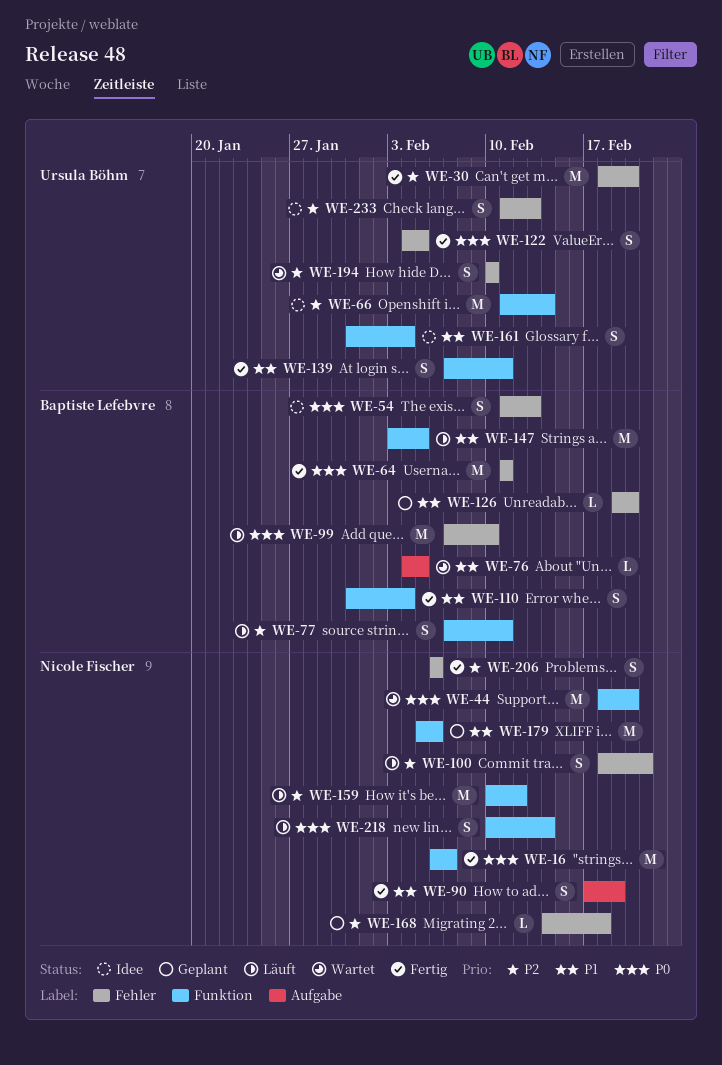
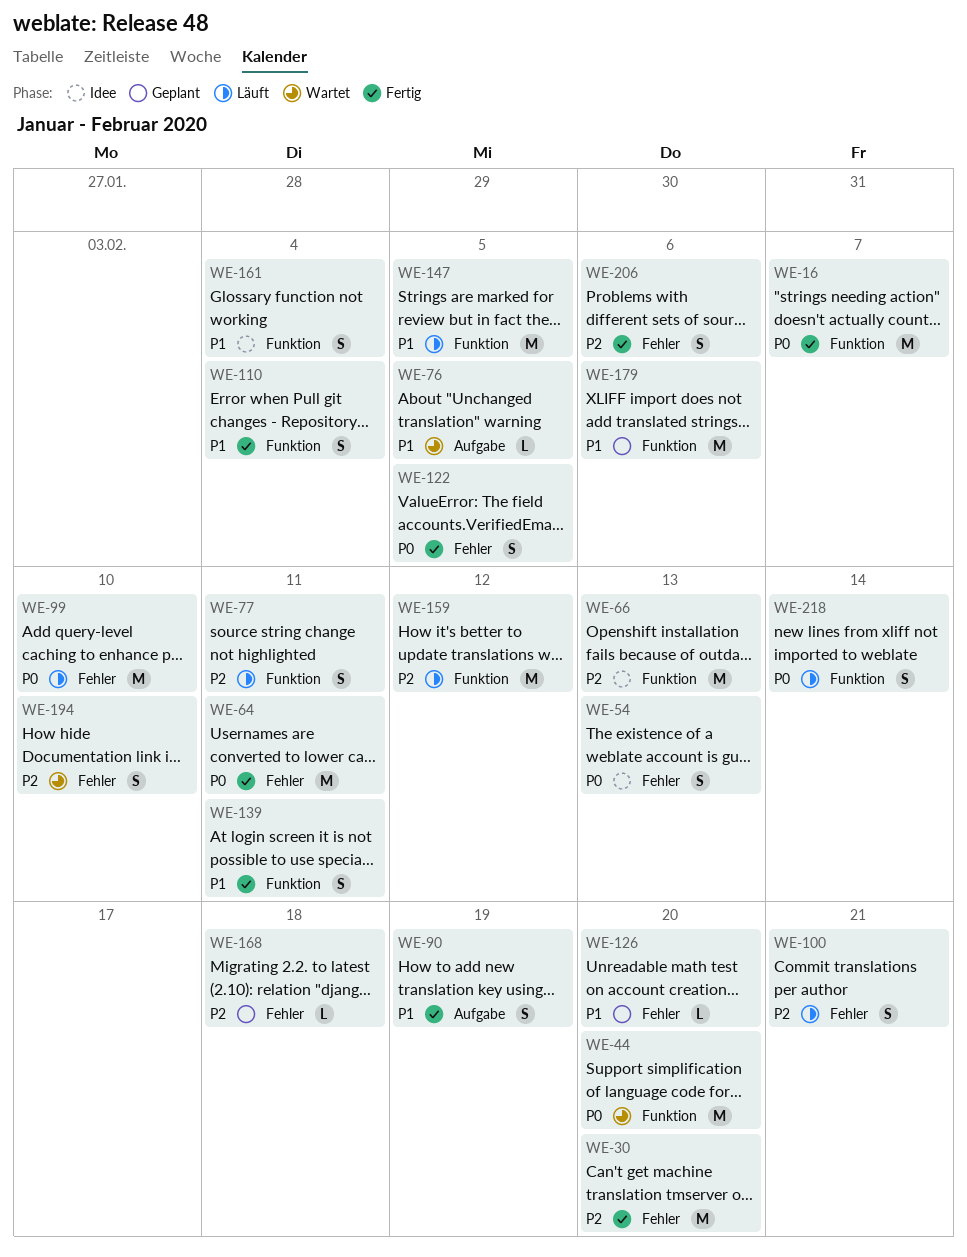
WE-66, due: Feb 14 -> Feb 13
WE-233: present -> none

